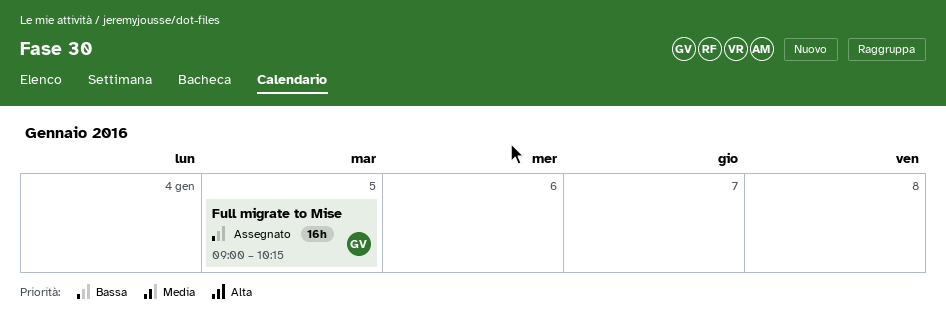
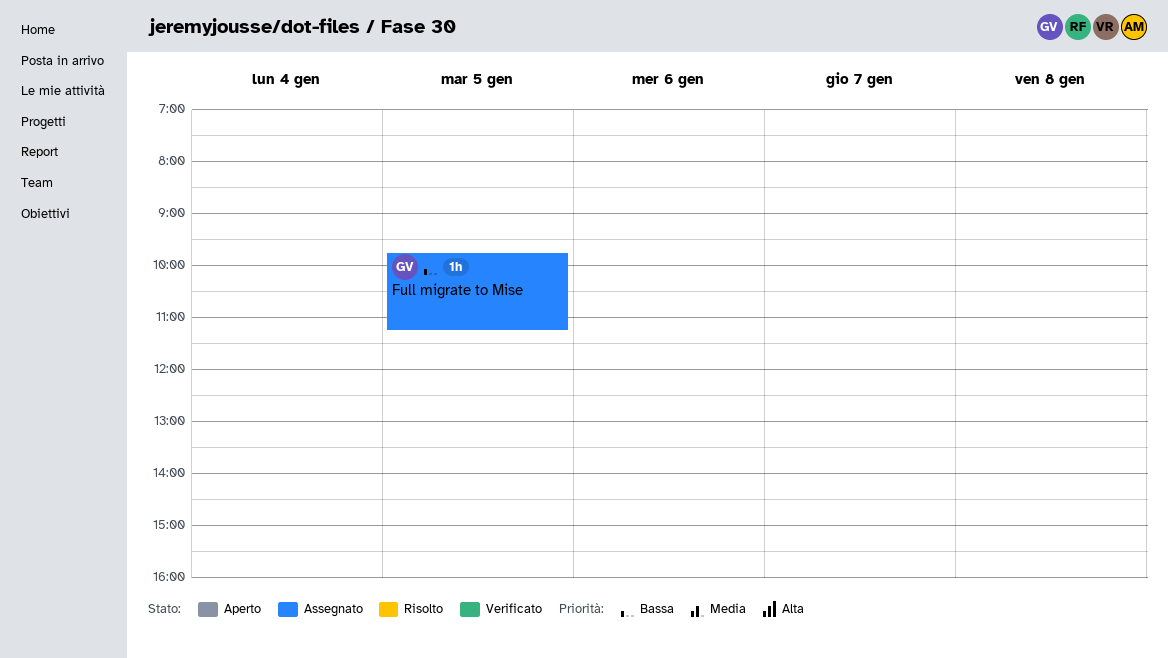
Full migrate to Mise, estimate: 16h -> 1h
Full migrate to Mise, begins: 09:00 -> 09:45
Full migrate to Mise, ends: 10:15 -> 11:15

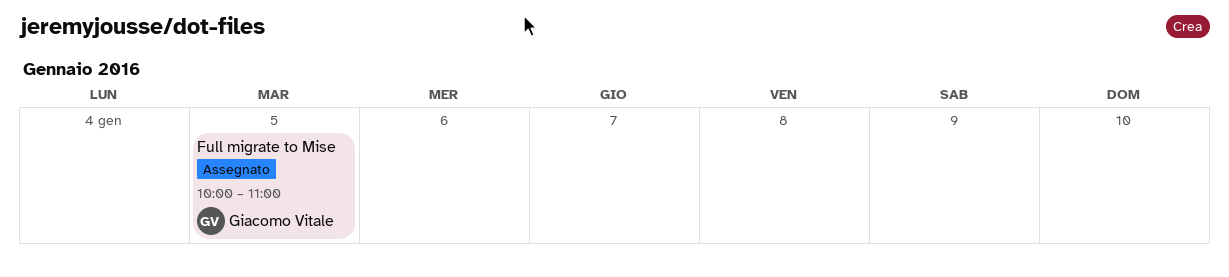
Full migrate to Mise, begins: 09:45 -> 10:00
Full migrate to Mise, ends: 11:15 -> 11:00

